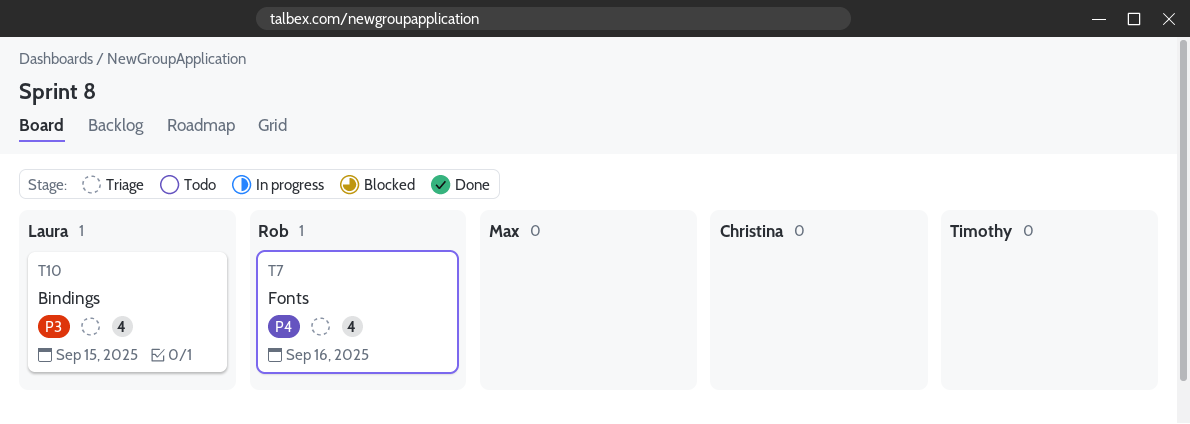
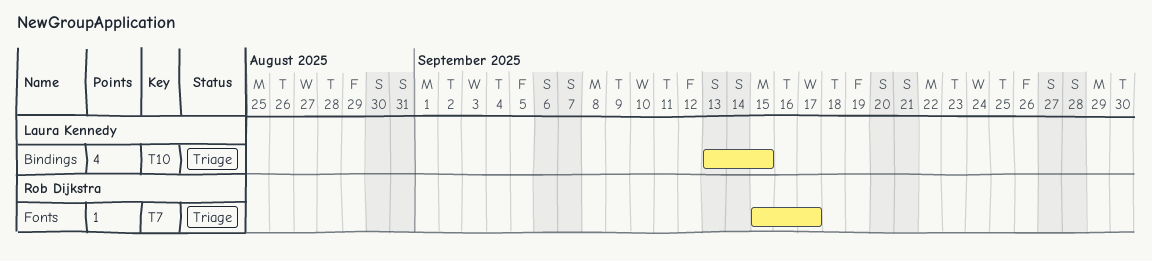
T7, estimate: 4 -> 1
T7, due: Sep 16 -> Sep 17

